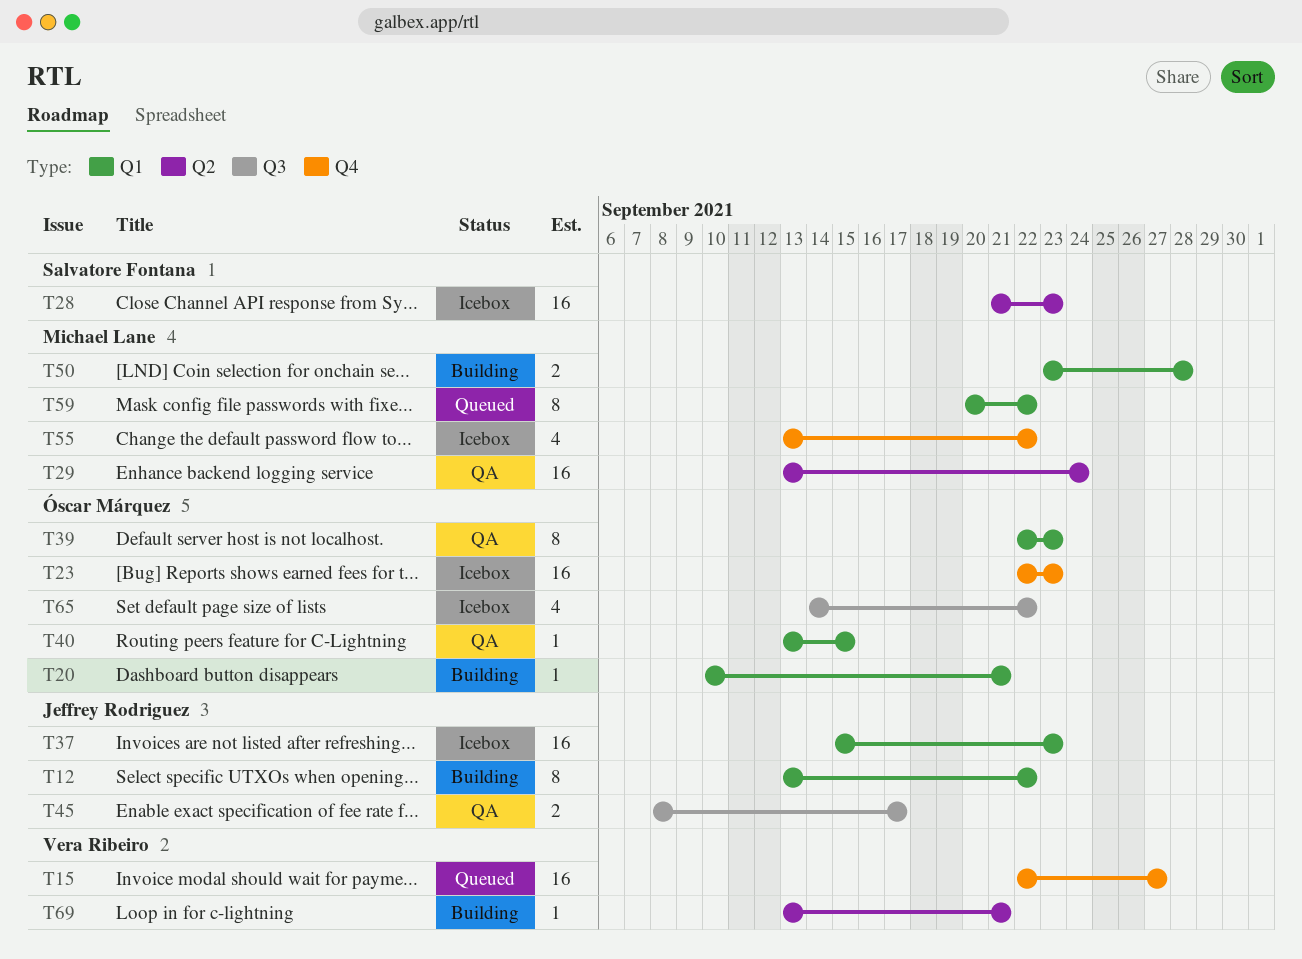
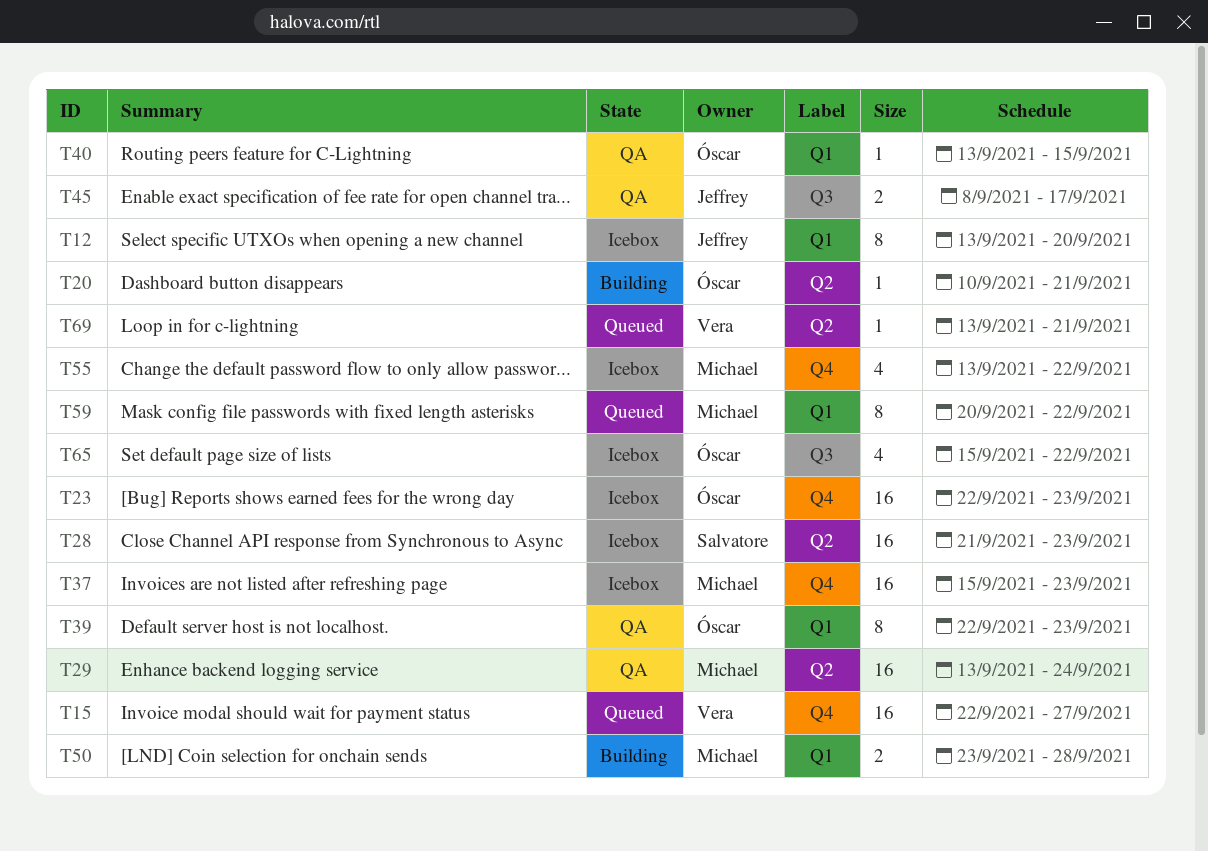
T12, status: Building -> Icebox
T12, due: Sep 22 -> Sep 20
T20, label: Q1 -> Q2
T37, owner: Jeffrey Rodriguez -> Michael Lane
T37, label: Q1 -> Q4
T65, start: Sep 14 -> Sep 15
T69, status: Building -> Queued

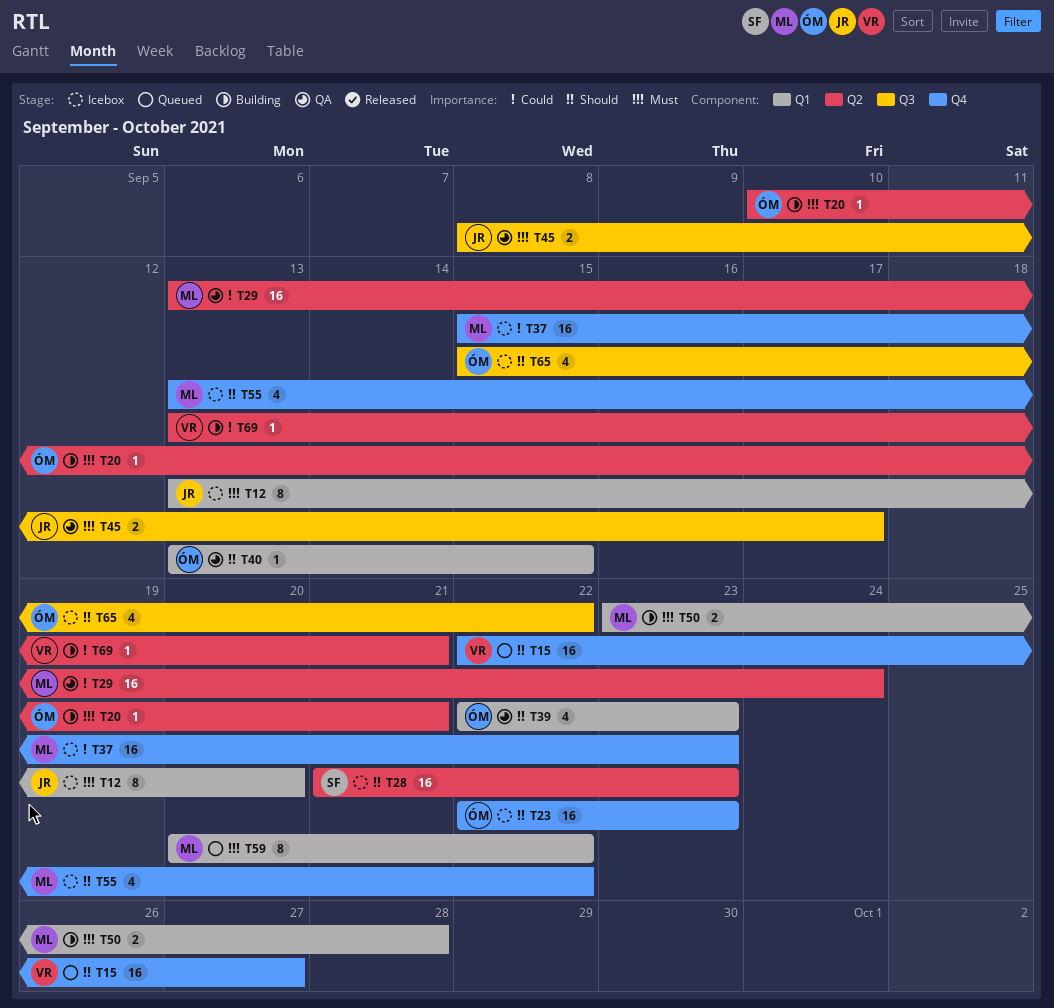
T39, estimate: 8 -> 4
T69, status: Queued -> Building

